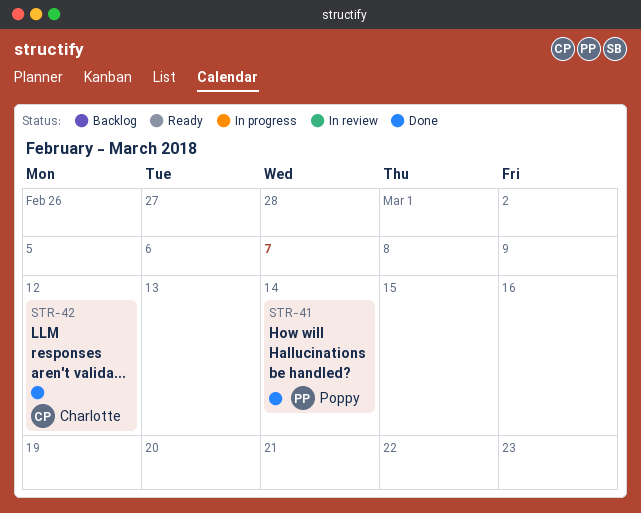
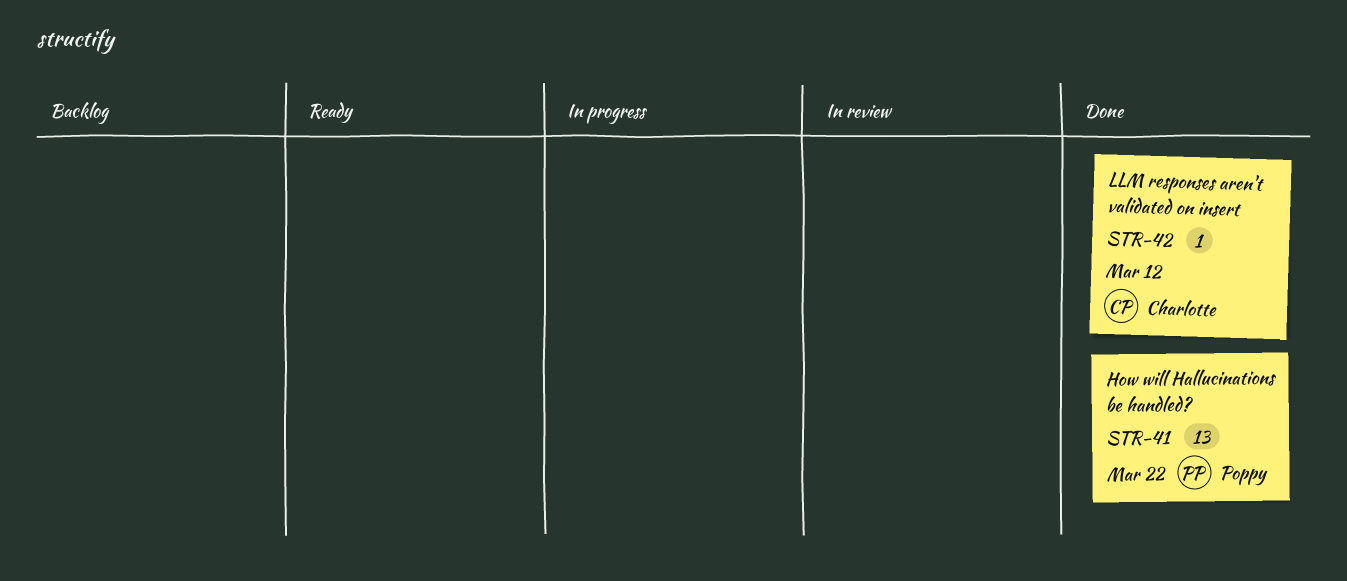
STR-41, due: Mar 14 -> Mar 22

